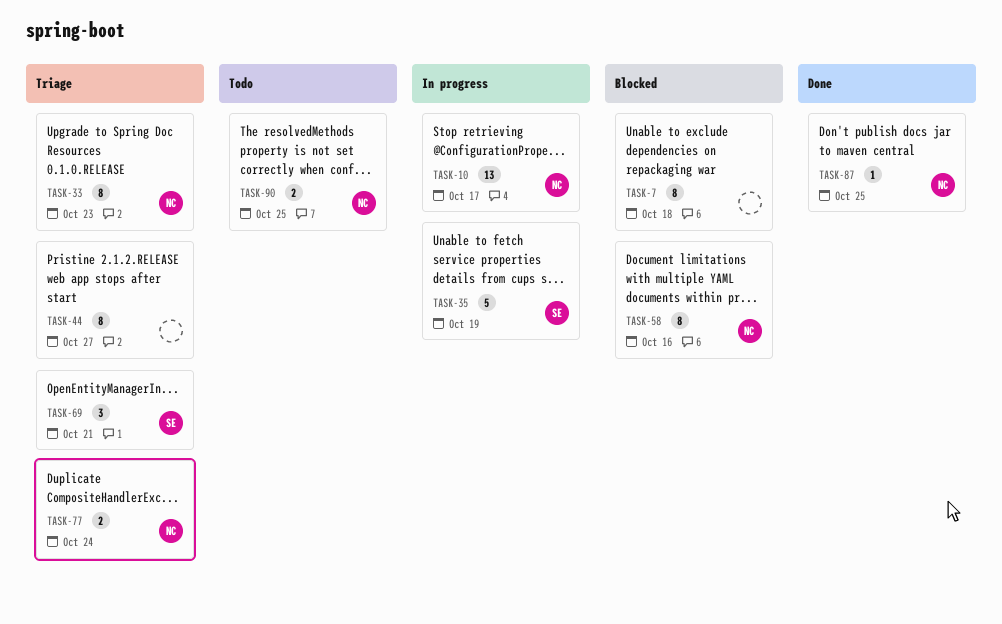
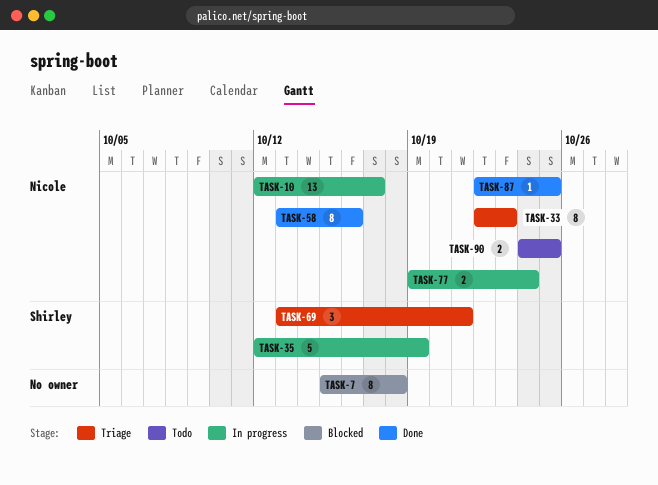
TASK-44: present -> none
TASK-58, status: Blocked -> Done
TASK-77, status: Triage -> In progress

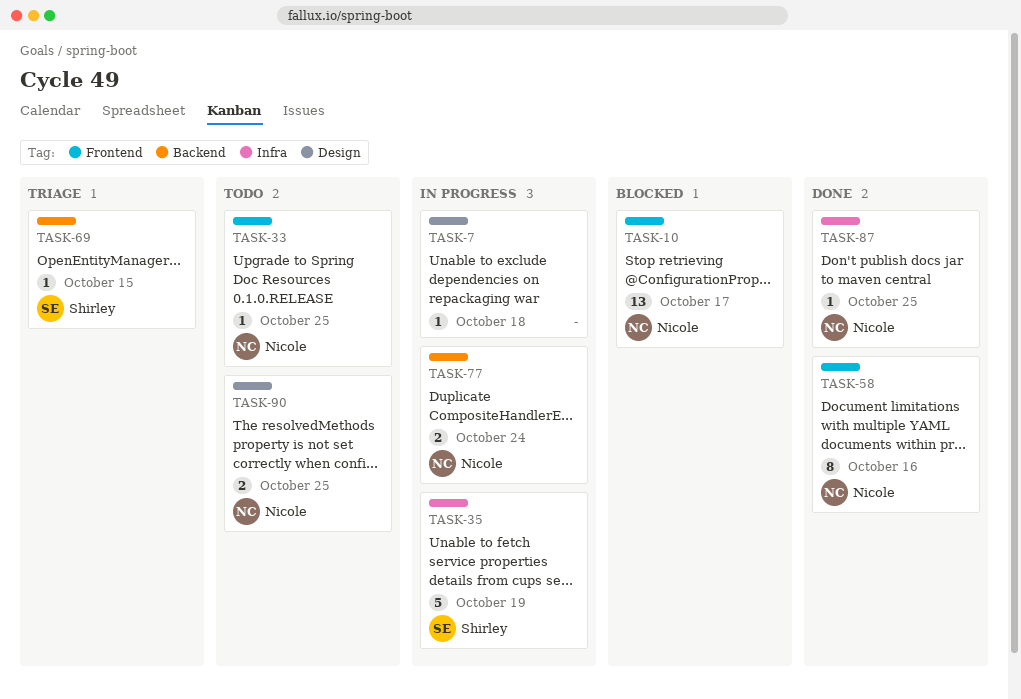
TASK-7, status: Blocked -> In progress
TASK-7, estimate: 8 -> 1
TASK-10, status: In progress -> Blocked
TASK-33, status: Triage -> Todo
TASK-33, estimate: 8 -> 1
TASK-33, due: Oct 23 -> Oct 25
TASK-69, estimate: 3 -> 1
TASK-69, due: Oct 21 -> Oct 15

